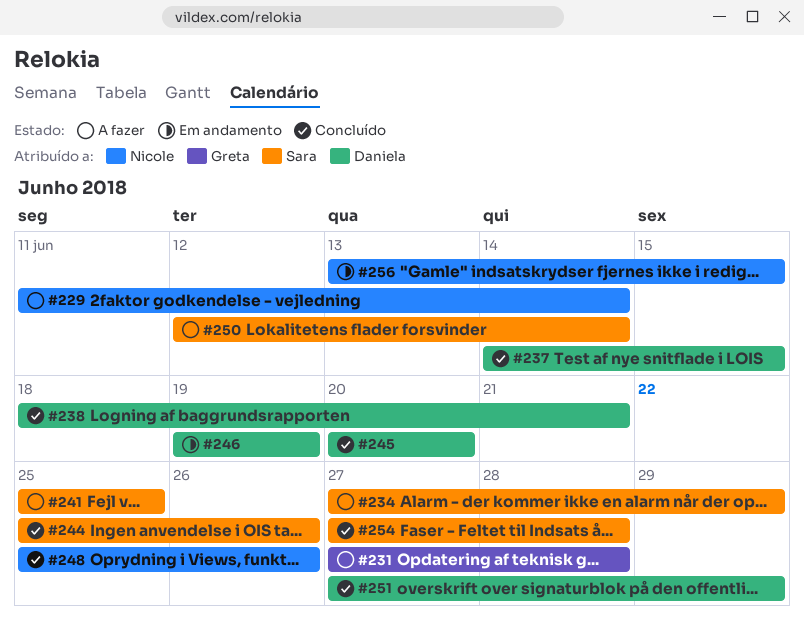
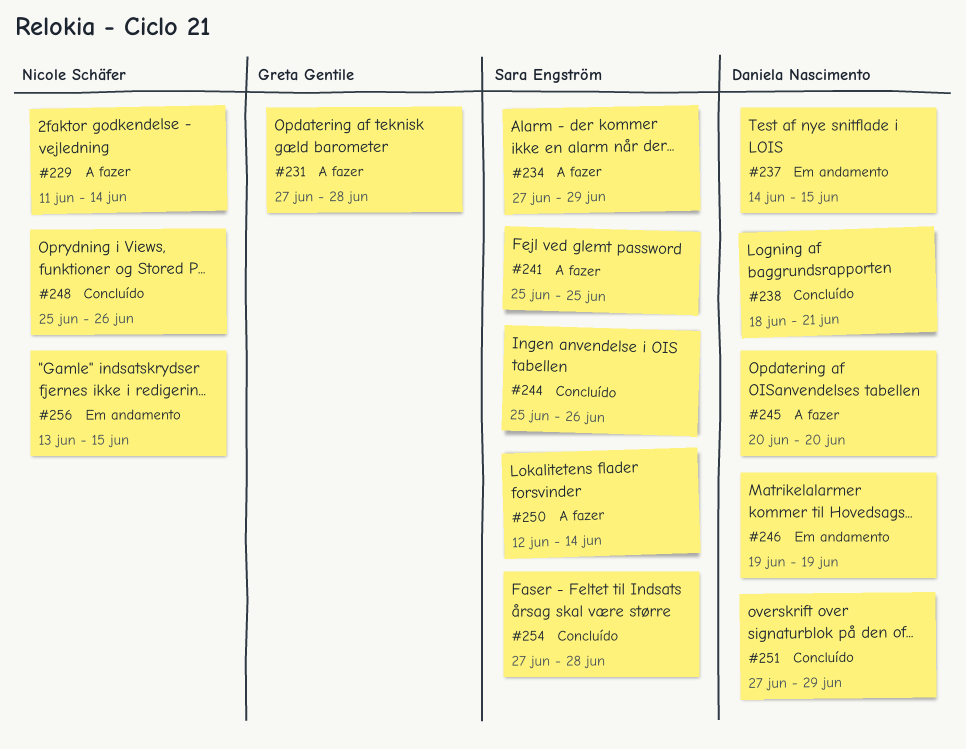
#237, status: Concluído -> Em andamento
#245, status: Concluído -> A fazer

